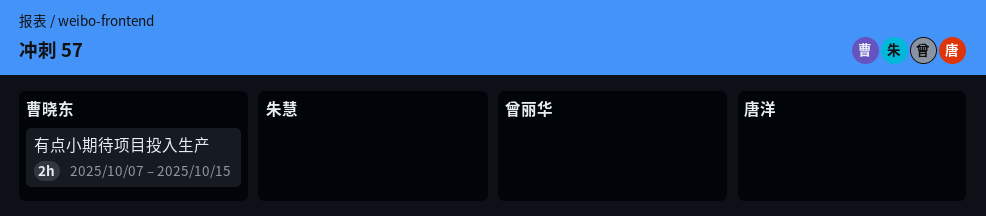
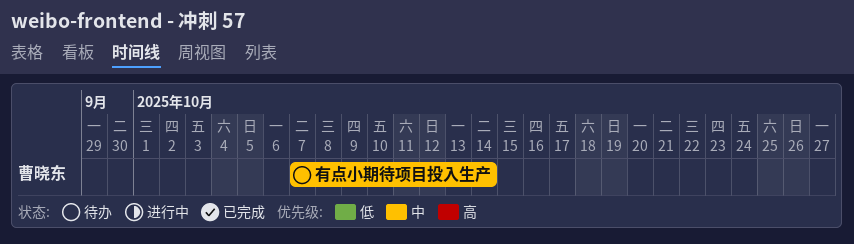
有点小期待项目投入生产, due: Oct 15 -> Oct 14

